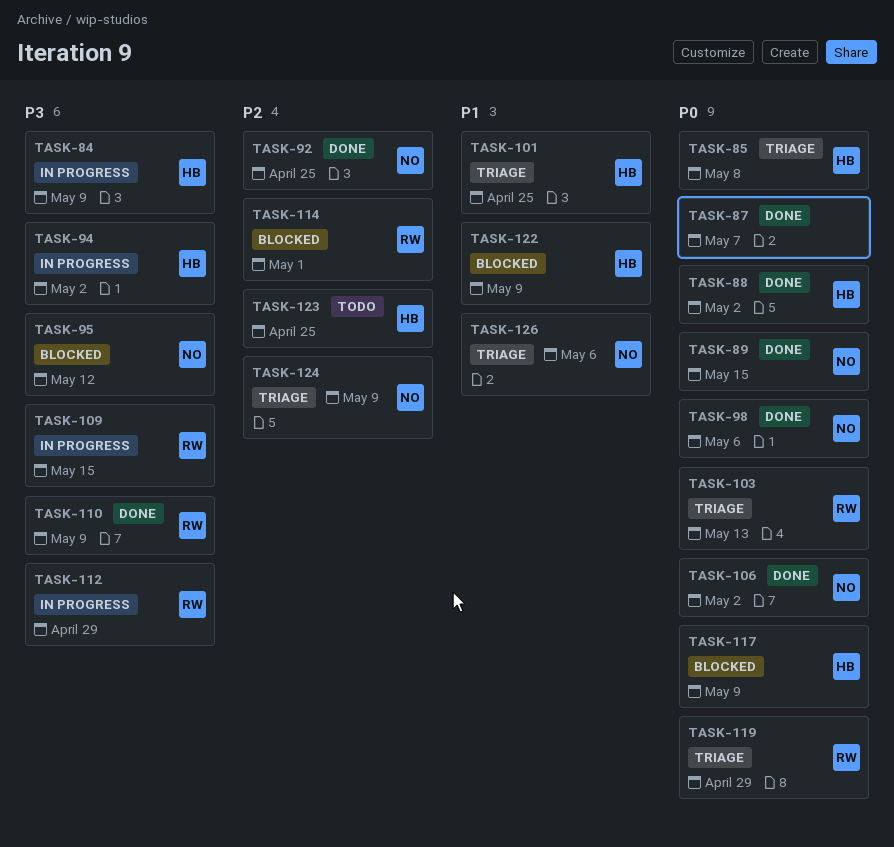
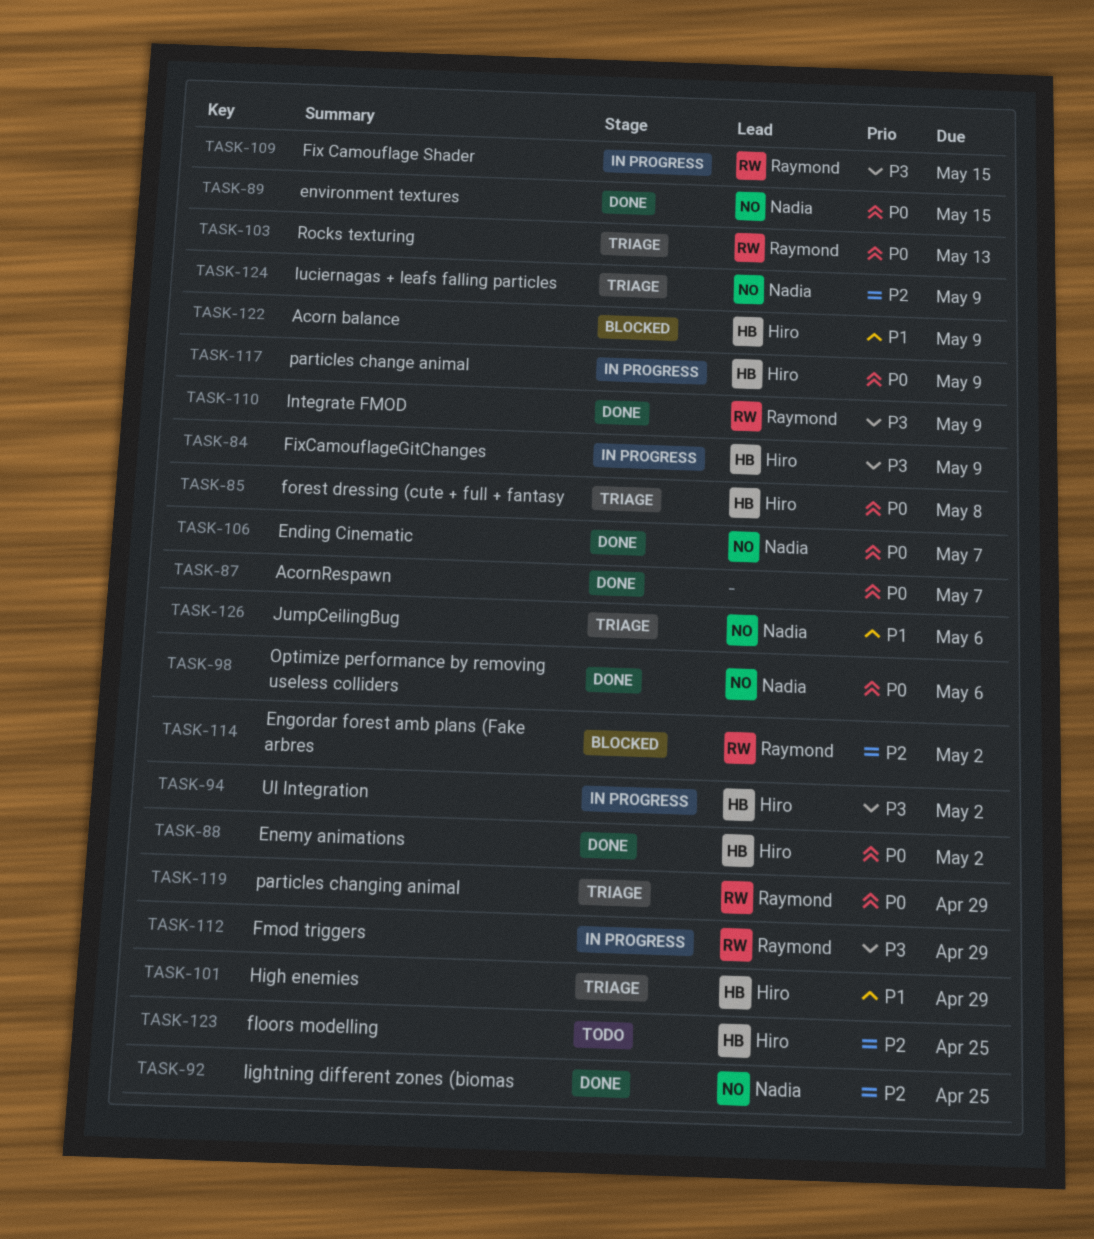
TASK-95: present -> none
TASK-101, due: Apr 25 -> Apr 29
TASK-106, due: May 2 -> May 7
TASK-114, due: May 1 -> May 2
TASK-117, status: Blocked -> In progress

